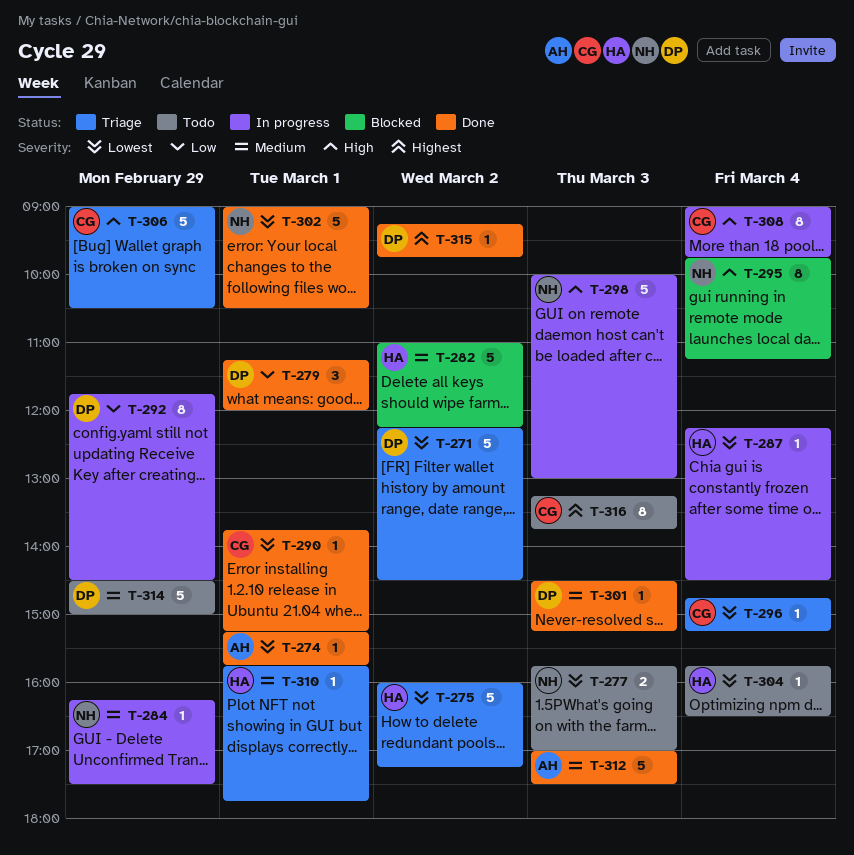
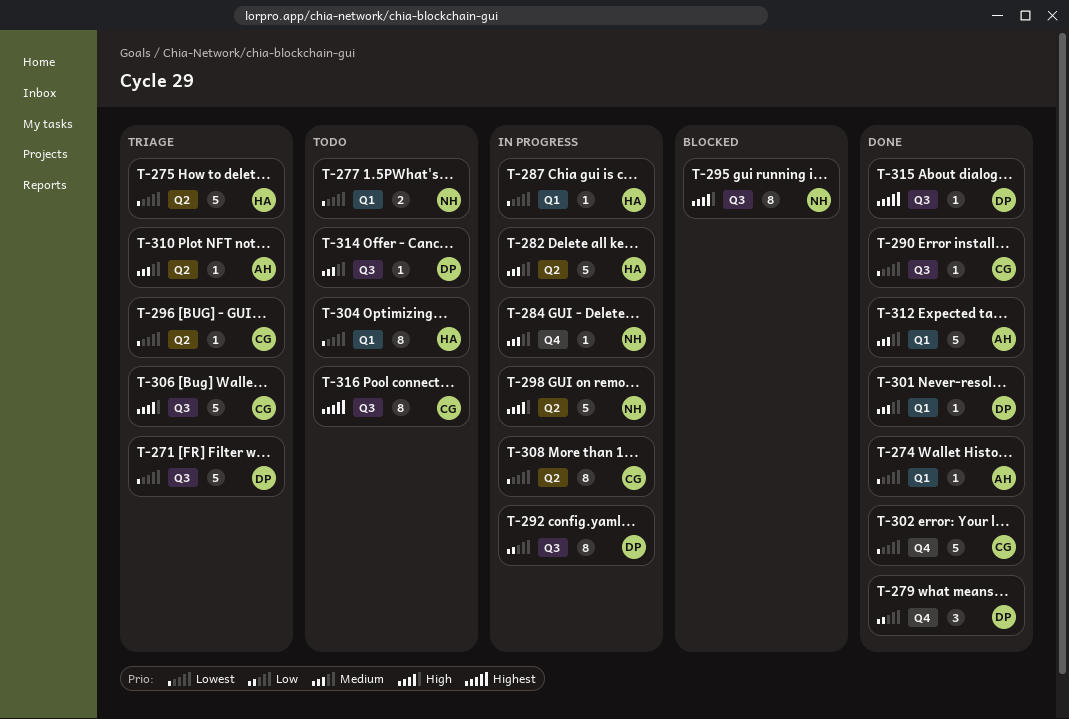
T-282, status: Blocked -> In progress
T-302, owner: NH -> CG
T-304, estimate: 1 -> 8
T-308, priority: High -> Lowest
T-310, owner: HA -> AH
T-314, estimate: 5 -> 1

